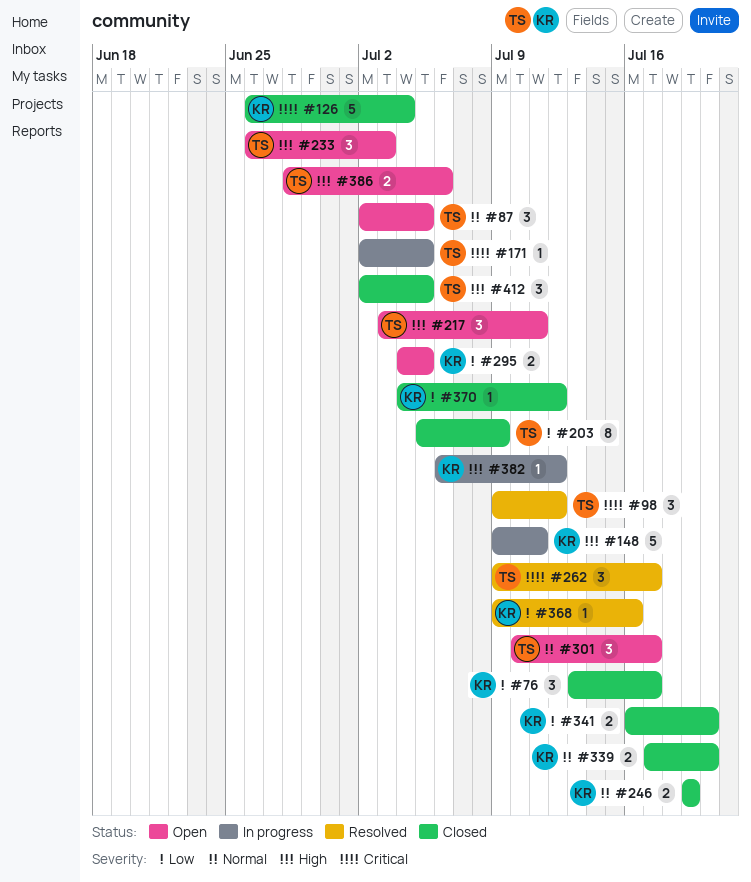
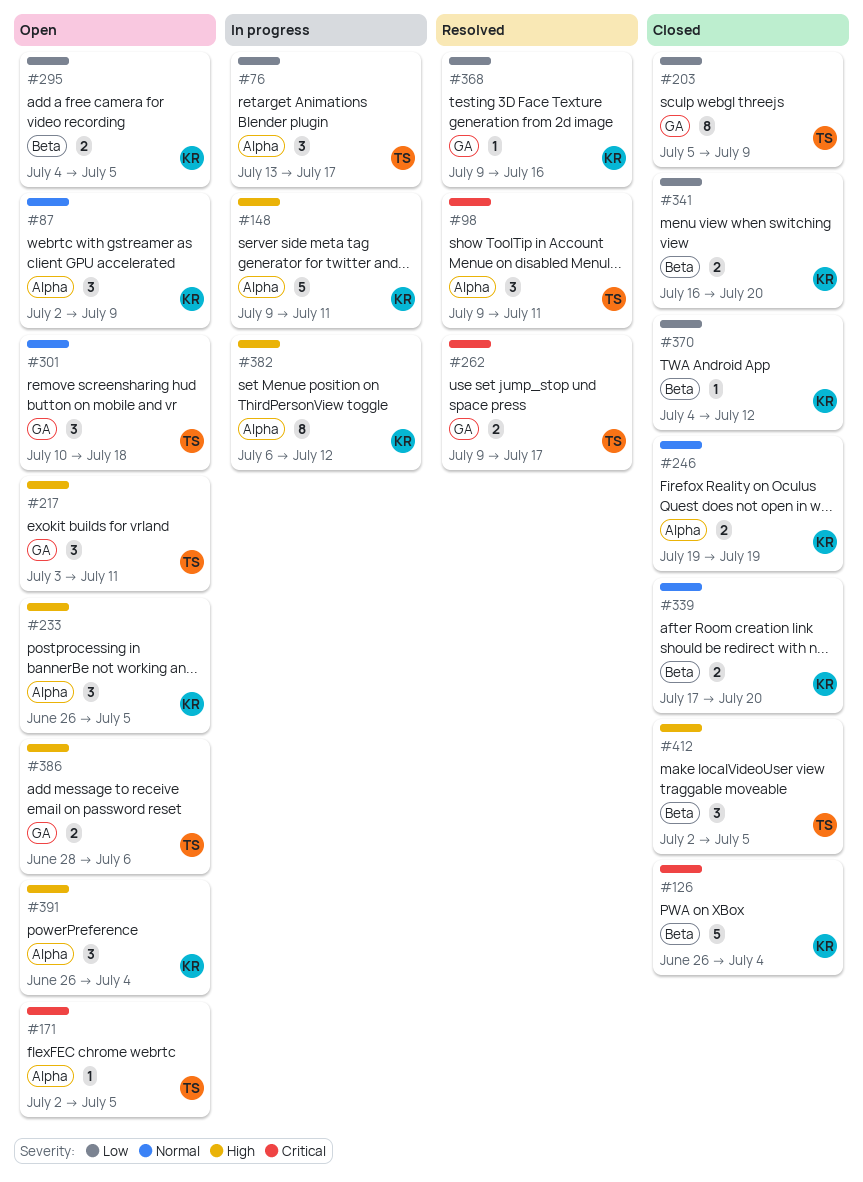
#76, status: Closed -> In progress
#76, owner: KR -> TS
#87, owner: TS -> KR
#87, due: Jul 5 -> Jul 9
#98, due: Jul 12 -> Jul 11
#171, status: In progress -> Open
#233, owner: TS -> KR
#233, due: Jul 3 -> Jul 5
#262, estimate: 3 -> 2
#301, due: Jul 17 -> Jul 18
#382, estimate: 1 -> 8
#391: none -> present

